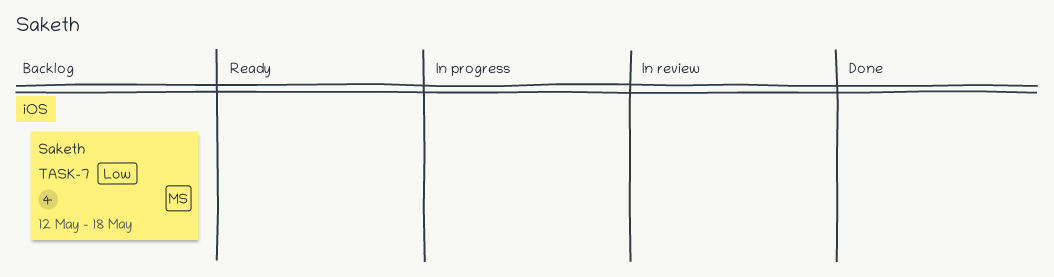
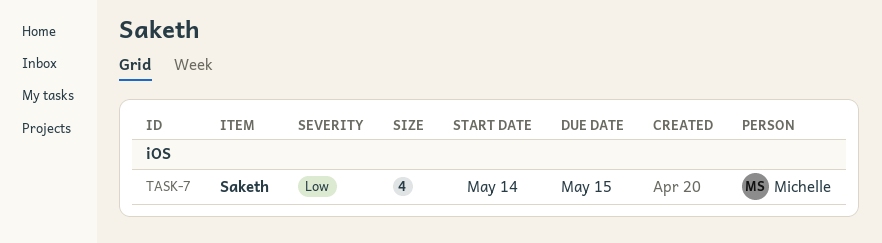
TASK-7, start: May 12 -> May 14
TASK-7, due: May 18 -> May 15

